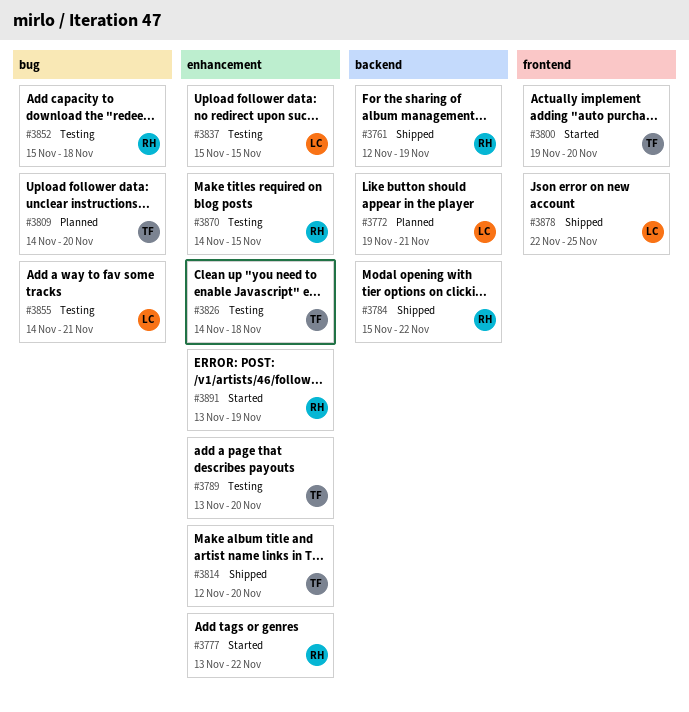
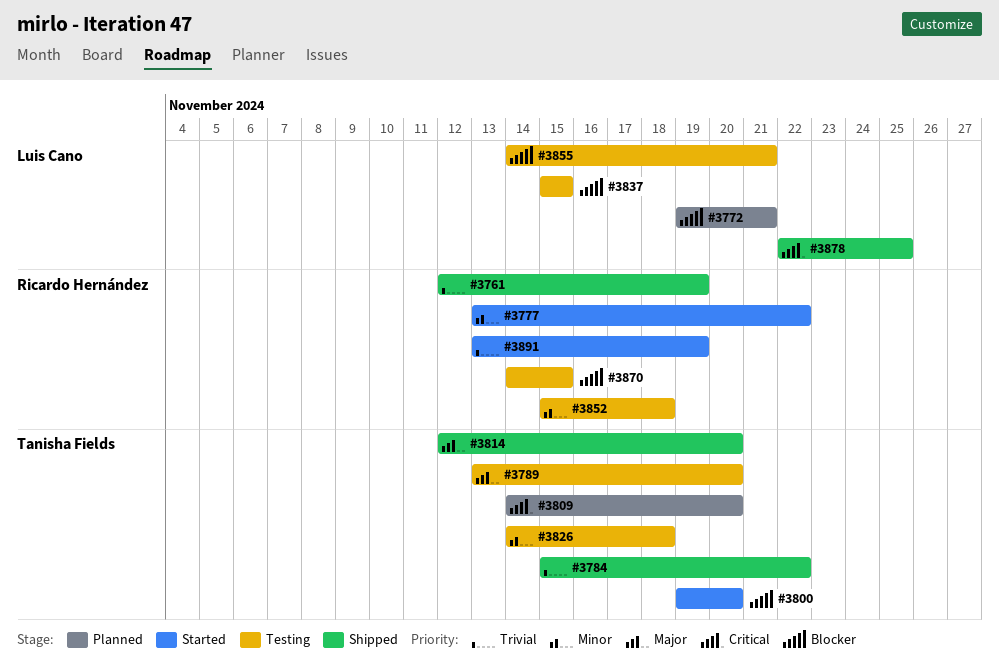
#3784, owner: Ricardo Hernández -> Tanisha Fields

